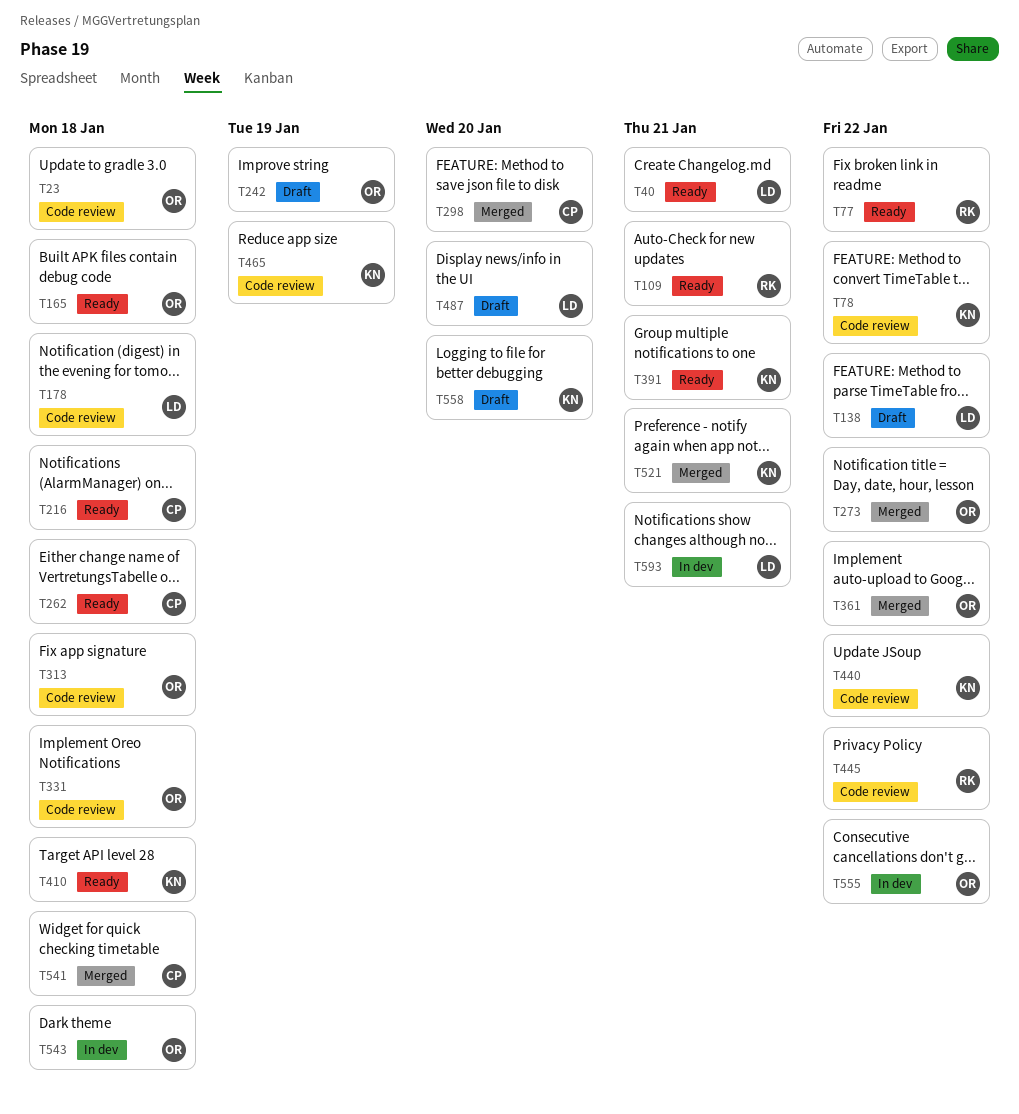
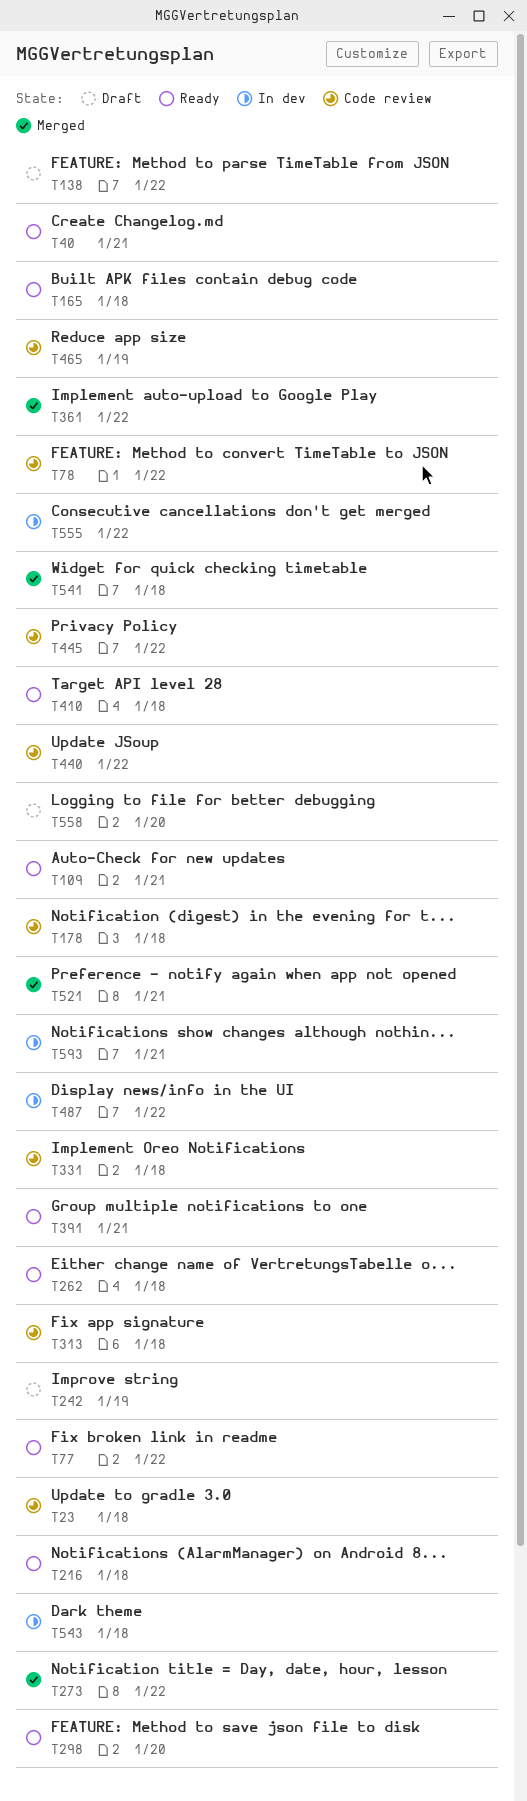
T298, status: Merged -> Ready
T487, status: Draft -> In dev
T487, due: Jan 20 -> Jan 22

